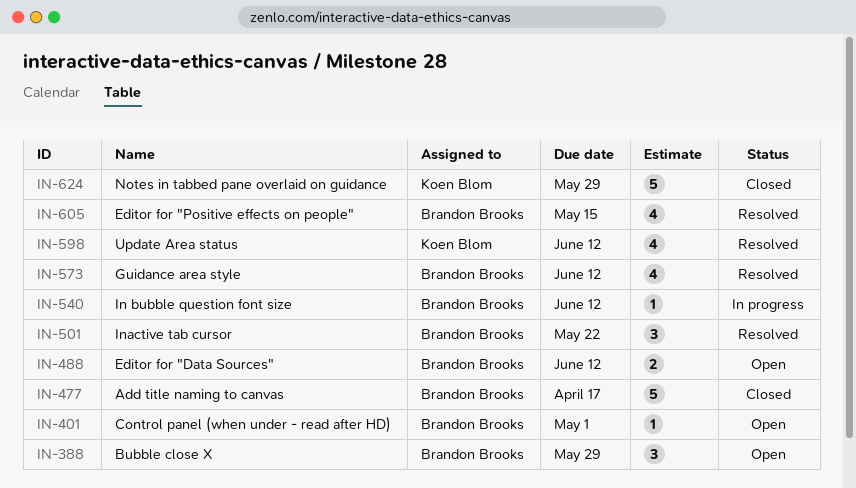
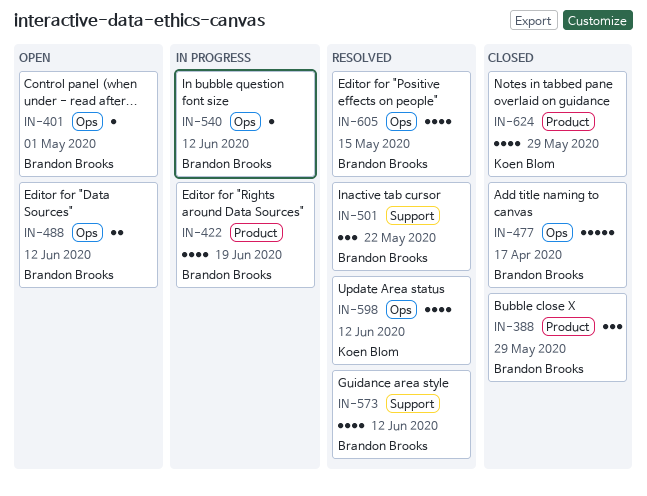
IN-388, status: Open -> Closed
IN-422: none -> present
IN-624, estimate: 5 -> 4

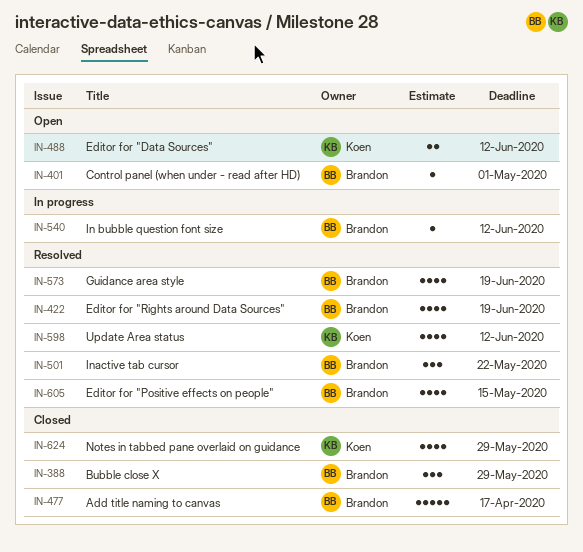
IN-422, status: In progress -> Resolved
IN-488, owner: Brandon Brooks -> Koen Blom
IN-573, due: Jun 12 -> Jun 19

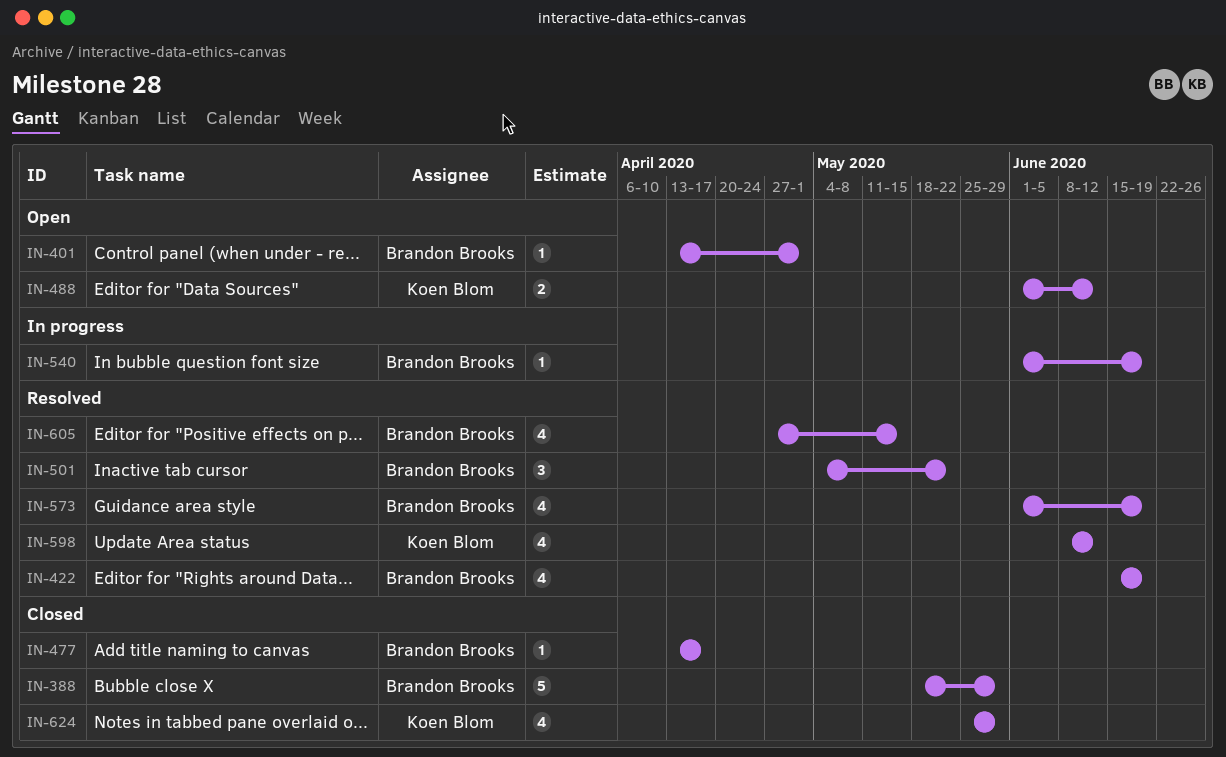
IN-388, estimate: 3 -> 5
IN-477, estimate: 5 -> 1
IN-540, due: Jun 12 -> Jun 19

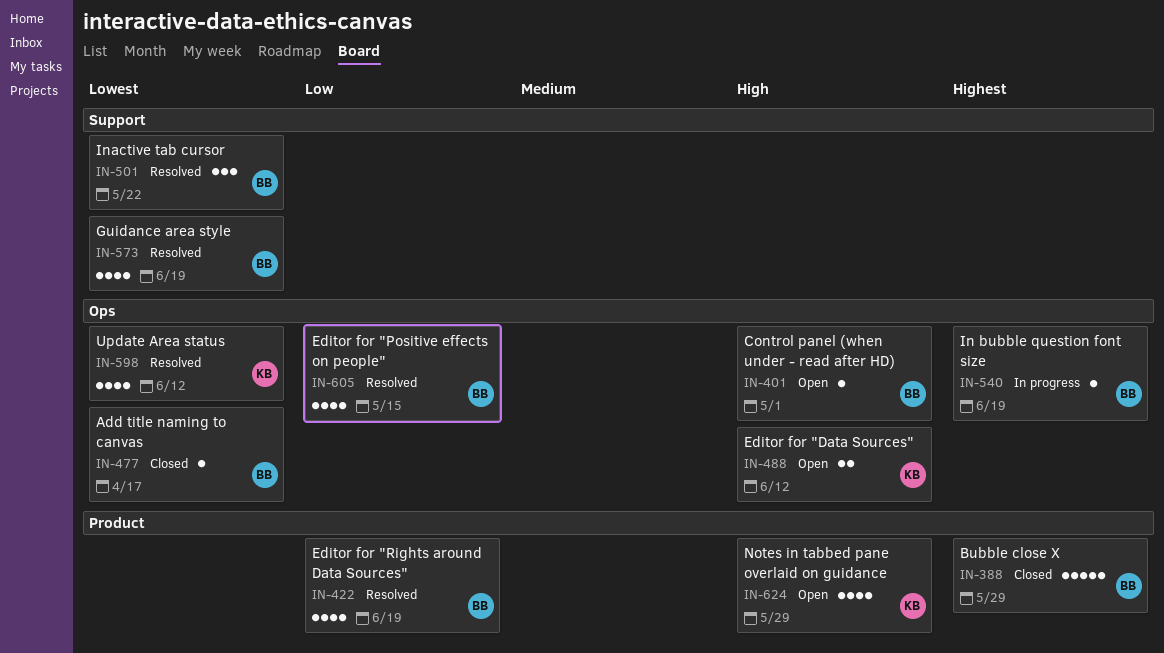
IN-624, status: Closed -> Open

